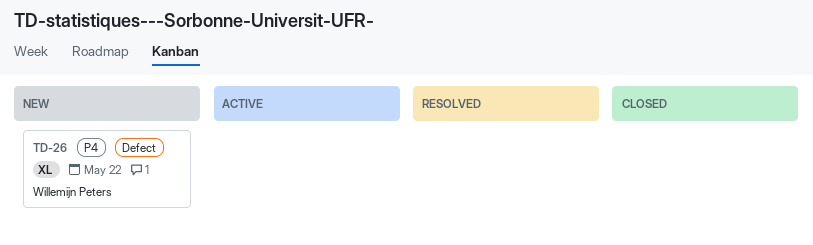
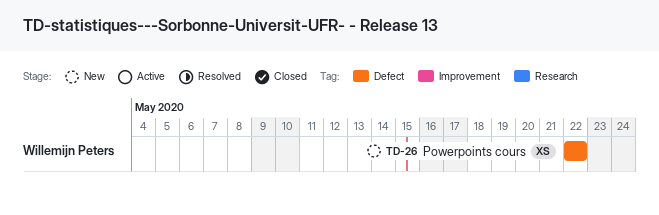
TD-26, estimate: XL -> XS

